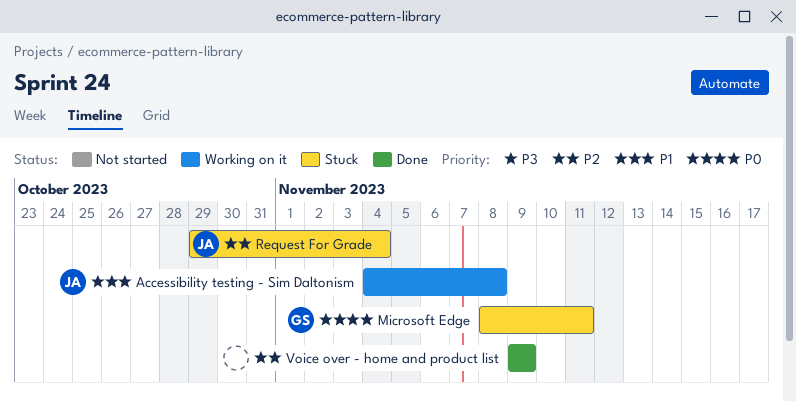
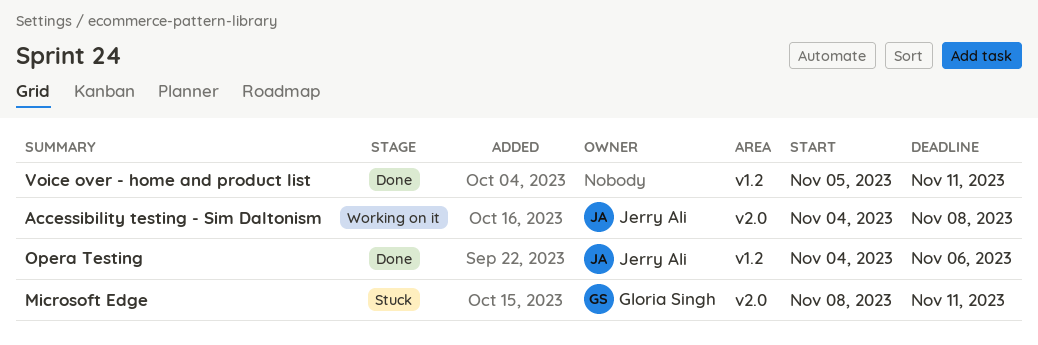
Opera Testing: none -> present
Request For Grade: present -> none
Voice over - home and product list, start: Nov 9 -> Nov 5
Voice over - home and product list, due: Nov 9 -> Nov 11

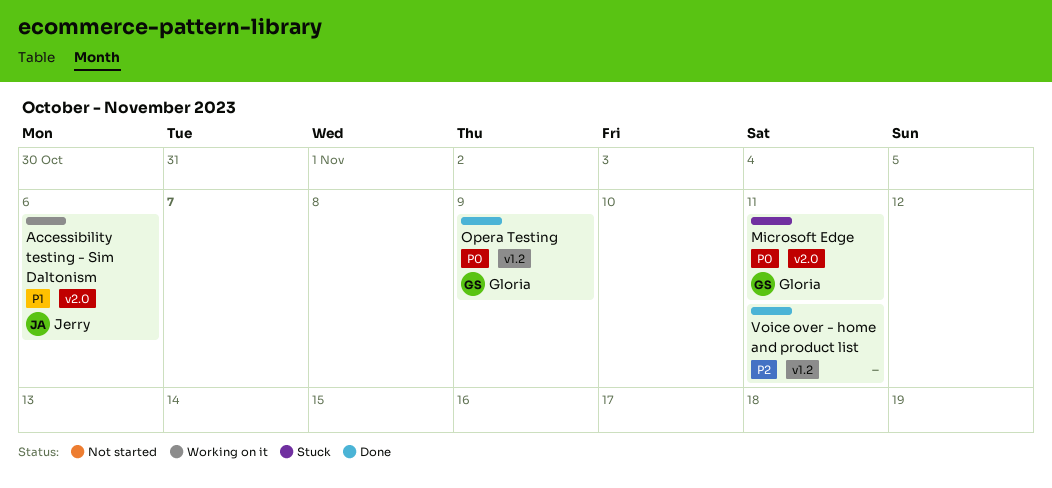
Accessibility testing - Sim Daltonism, due: Nov 8 -> Nov 6
Opera Testing, owner: Jerry Ali -> Gloria Singh
Opera Testing, due: Nov 6 -> Nov 9

